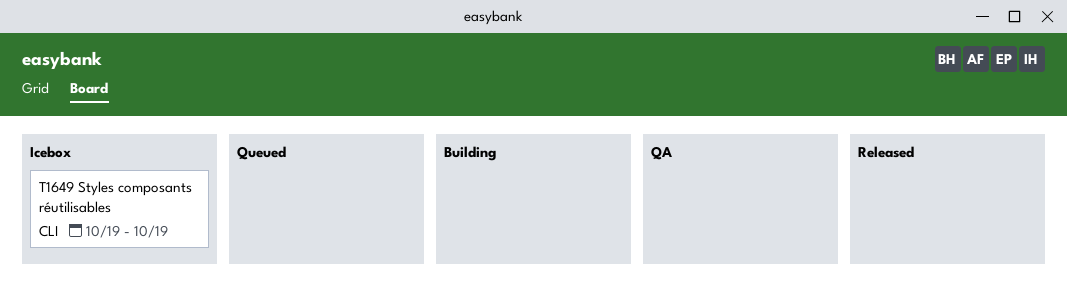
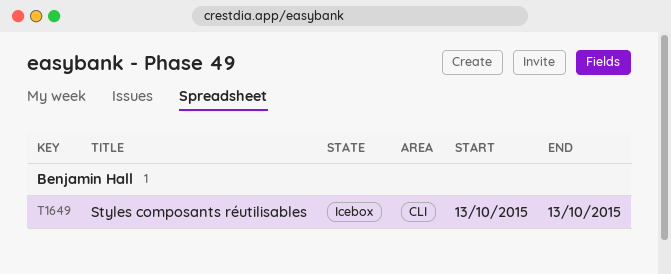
T1649, start: Oct 19 -> Oct 13
T1649, due: Oct 19 -> Oct 13

